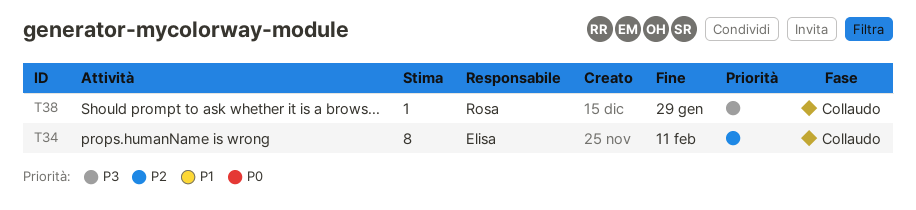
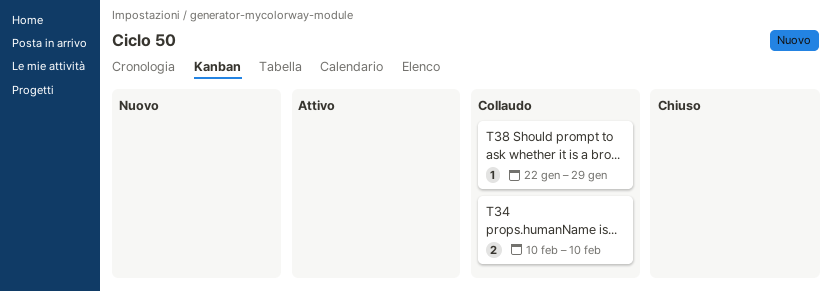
T34, estimate: 8 -> 2
T34, due: Feb 11 -> Feb 10

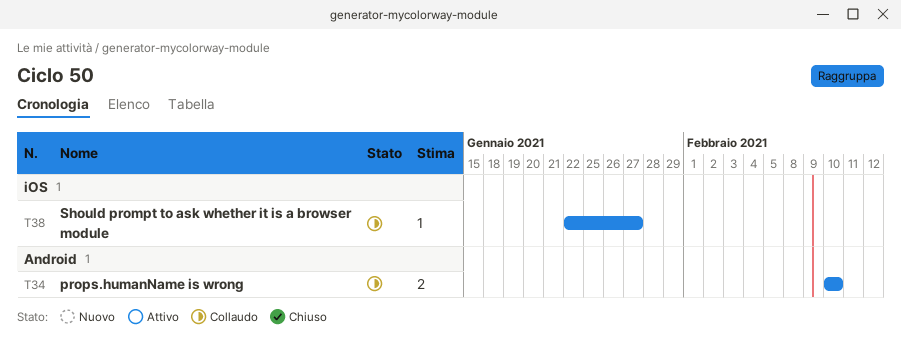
T38, due: Jan 29 -> Jan 27

